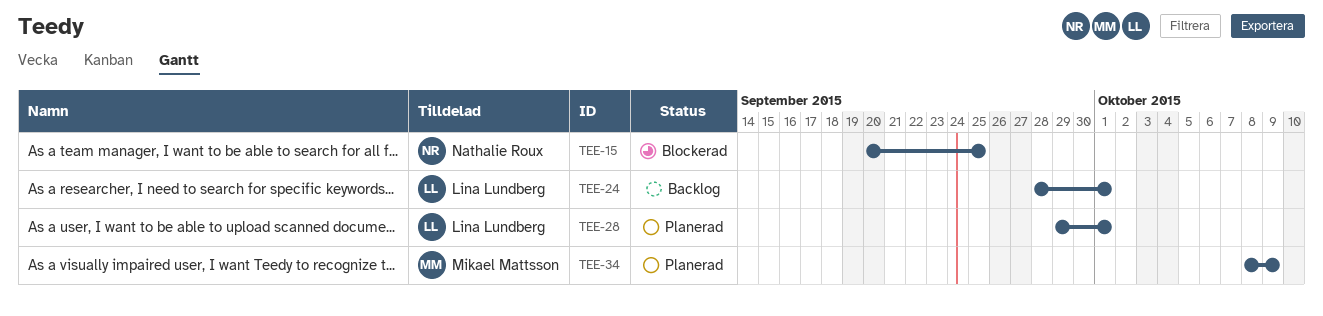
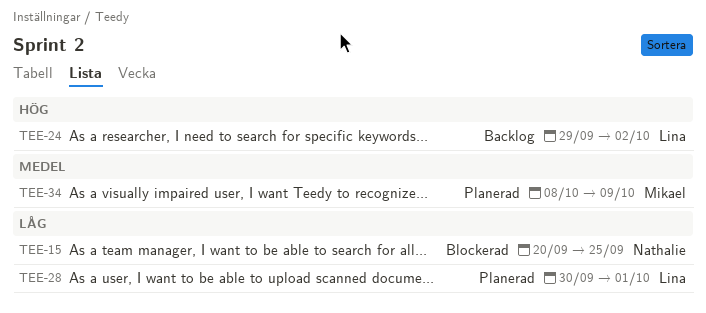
TEE-24, start: Sep 28 -> Sep 29
TEE-24, due: Oct 1 -> Oct 2
TEE-28, start: Sep 29 -> Sep 30

